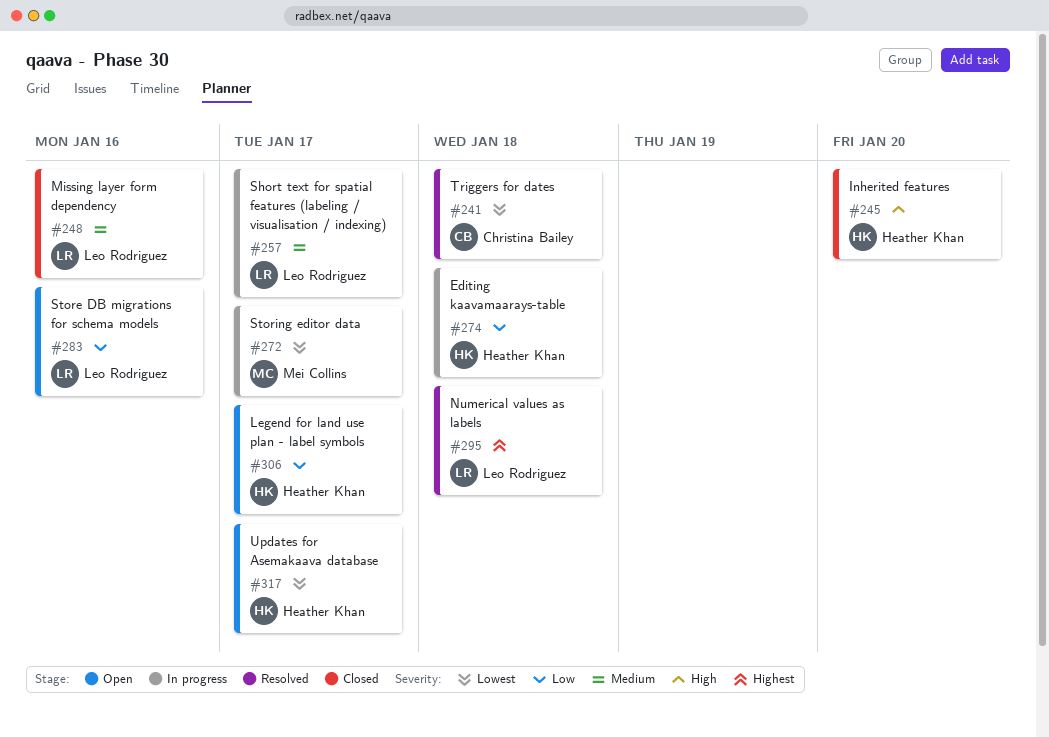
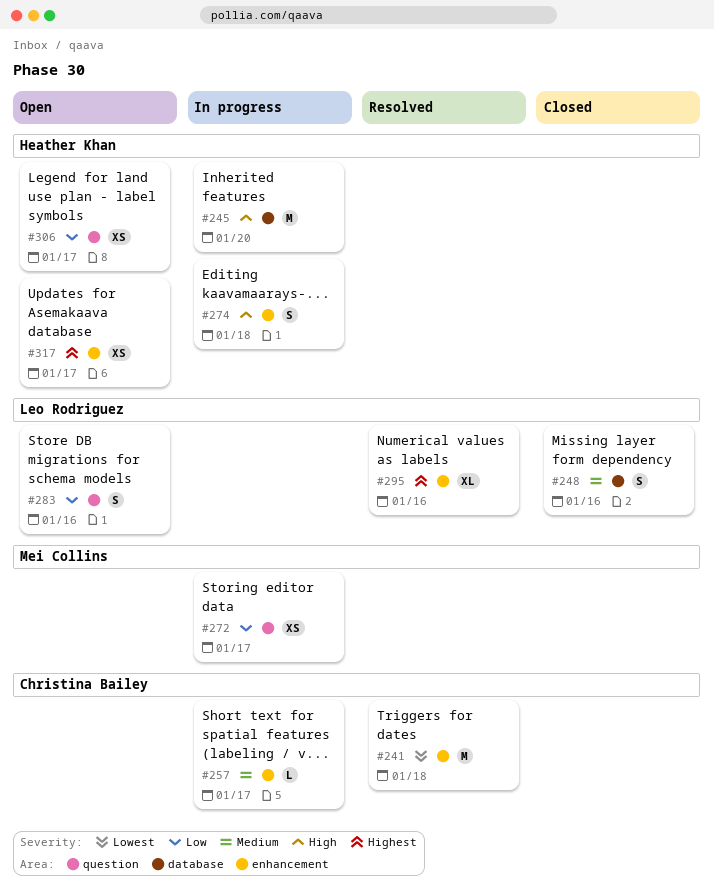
#245, status: Closed -> In progress
#257, owner: Leo Rodriguez -> Christina Bailey
#272, priority: Lowest -> Low
#274, priority: Low -> High
#295, due: Jan 18 -> Jan 16
#317, priority: Lowest -> Highest

